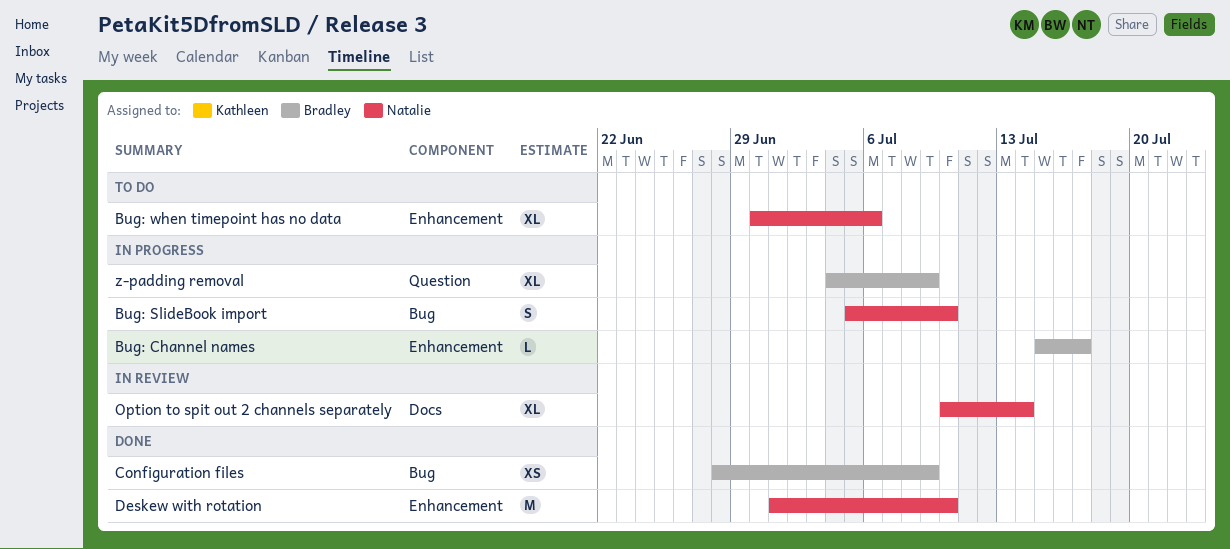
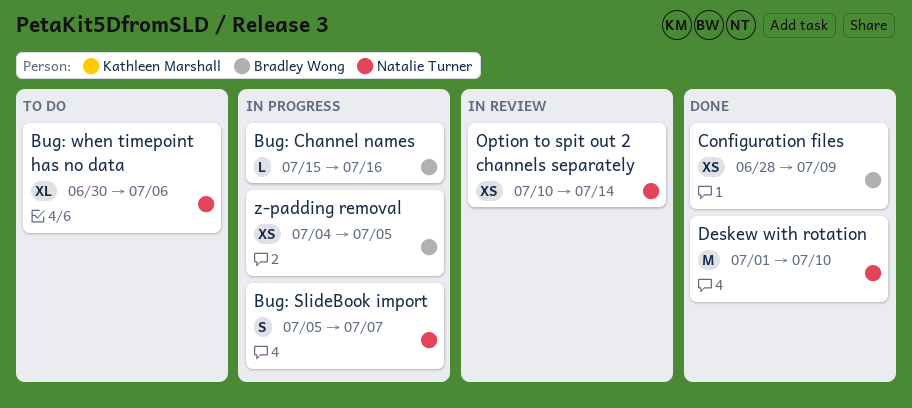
Bug: Channel names, due: Jul 17 -> Jul 16
Bug: SlideBook import, due: Jul 10 -> Jul 7
Option to spit out 2 channels separately, estimate: XL -> XS
z-padding removal, estimate: XL -> XS
z-padding removal, due: Jul 9 -> Jul 5

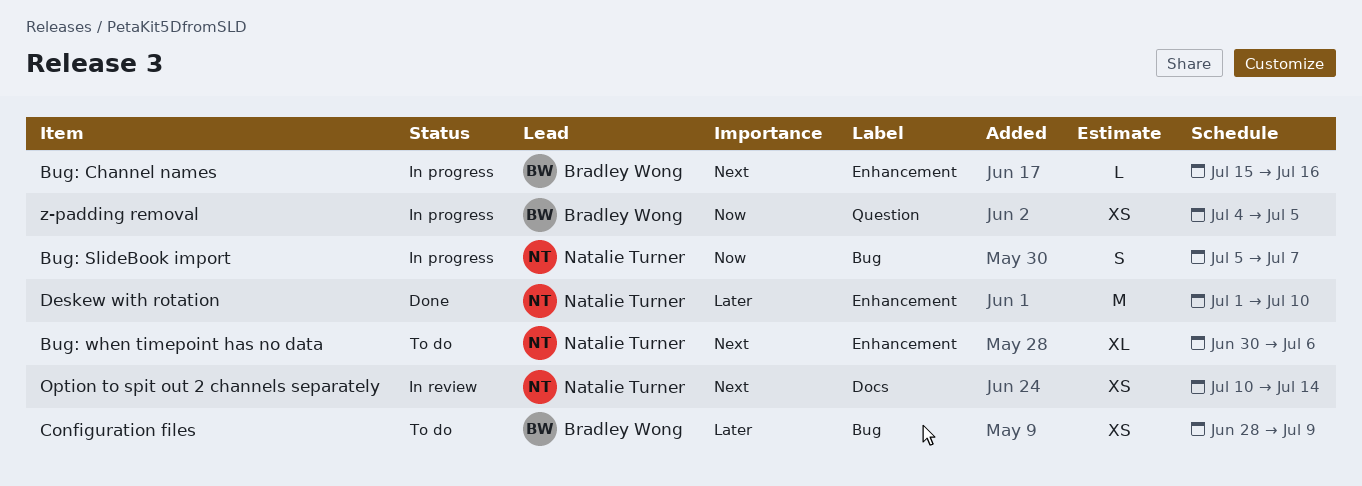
Configuration files, status: Done -> To do

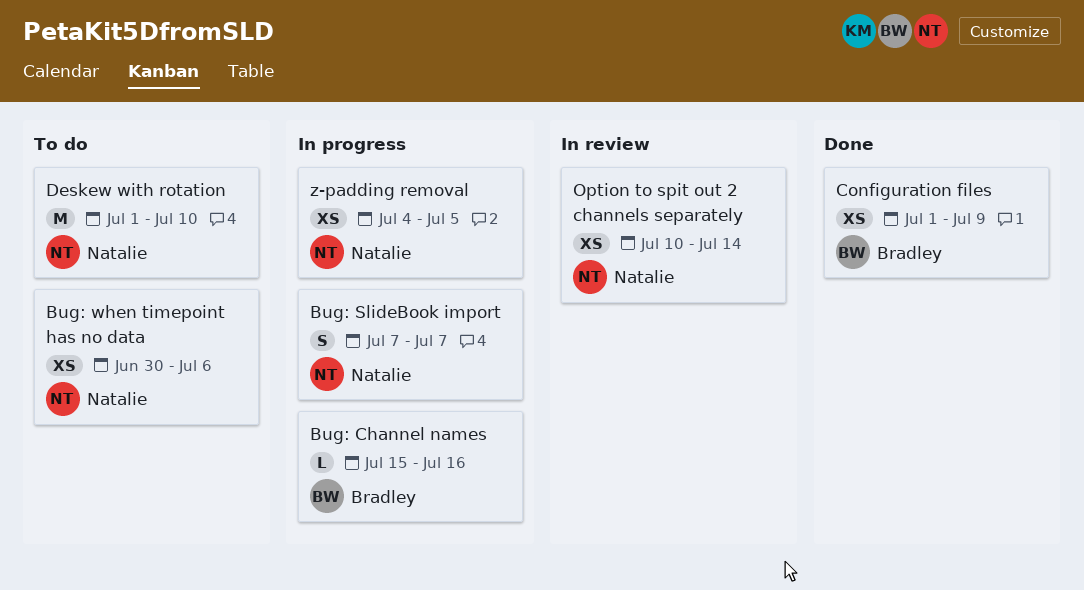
Bug: SlideBook import, start: Jul 5 -> Jul 7
Bug: when timepoint has no data, estimate: XL -> XS
Configuration files, status: To do -> Done
Configuration files, start: Jun 28 -> Jul 1
Deskew with rotation, status: Done -> To do
z-padding removal, owner: Bradley Wong -> Natalie Turner

